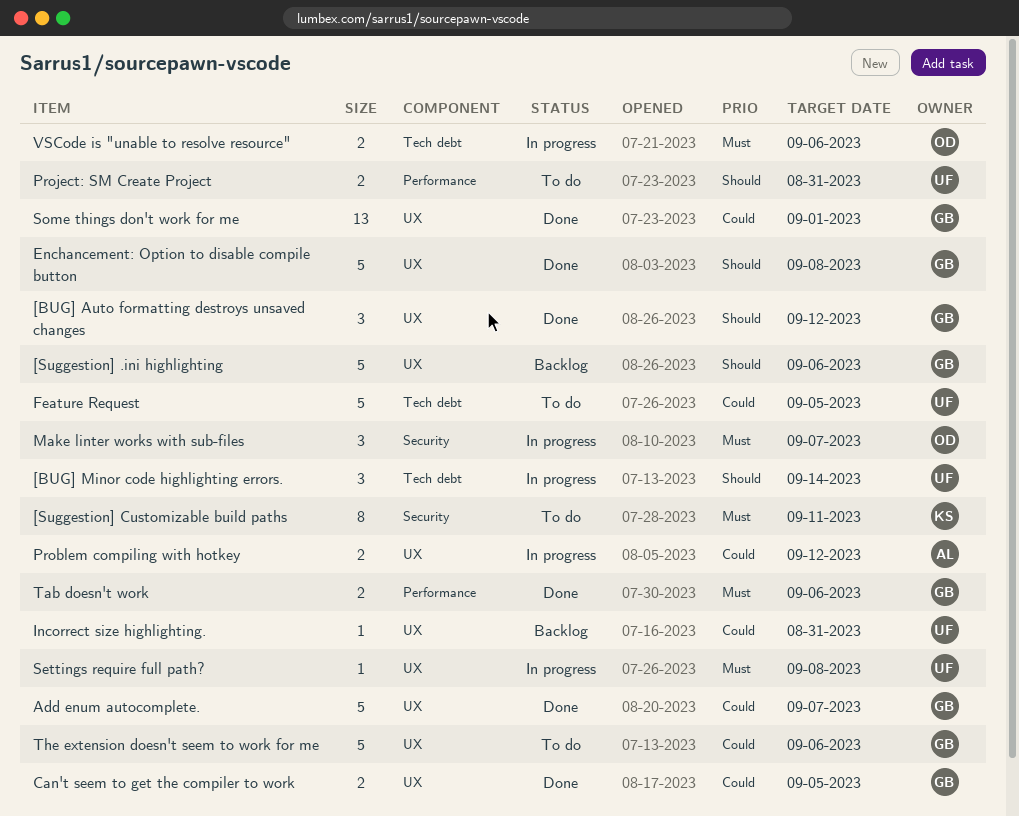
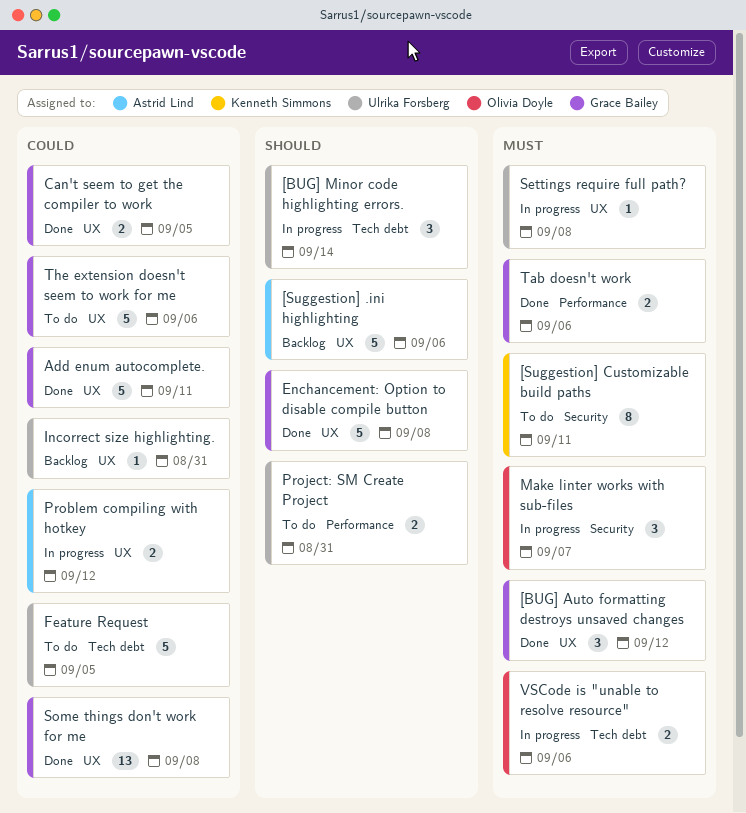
[BUG] Auto formatting destroys unsaved changes, priority: Should -> Must
[Suggestion] .ini highlighting, owner: Grace Bailey -> Astrid Lind
Add enum autocomplete., due: Sep 7 -> Sep 11
Some things don't work for me, due: Sep 1 -> Sep 8

